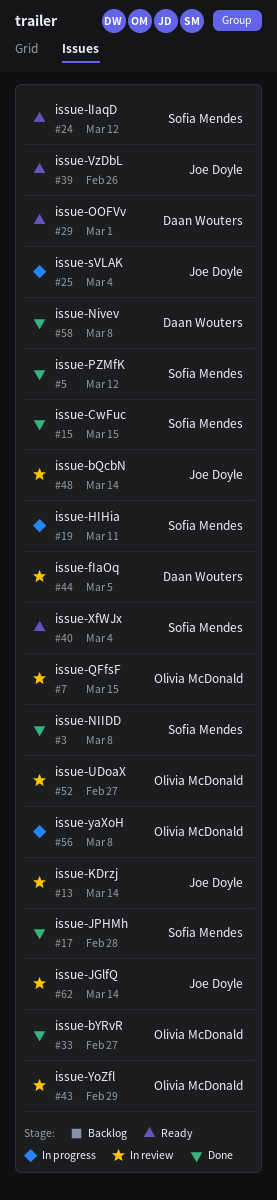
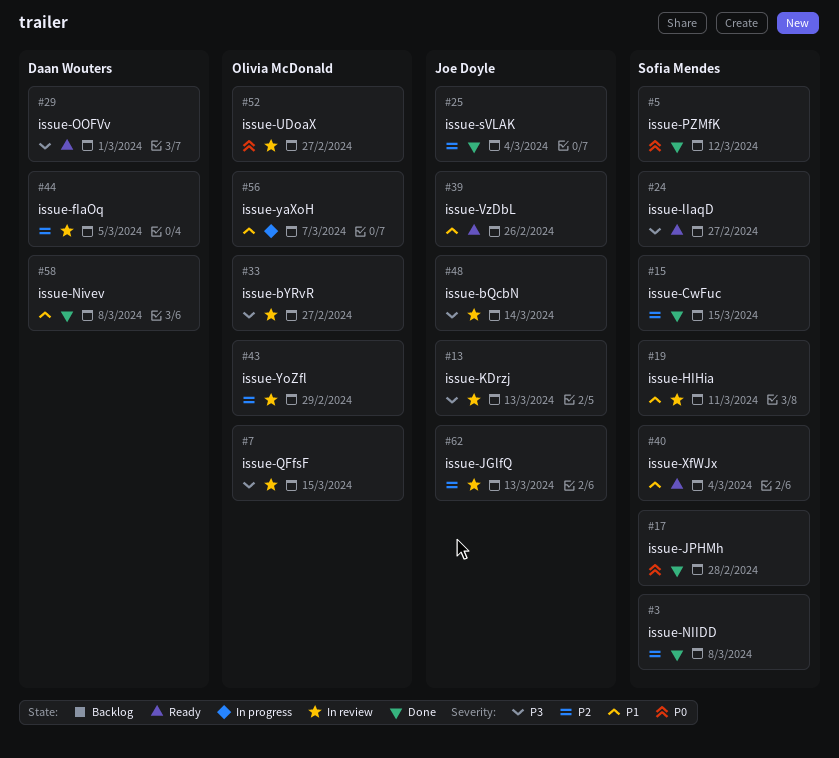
#13, due: Mar 14 -> Mar 13
#19, status: In progress -> In review
#24, due: Mar 12 -> Feb 27
#25, status: In progress -> Done
#33, status: Done -> In review
#56, due: Mar 8 -> Mar 7
#62, due: Mar 14 -> Mar 13

